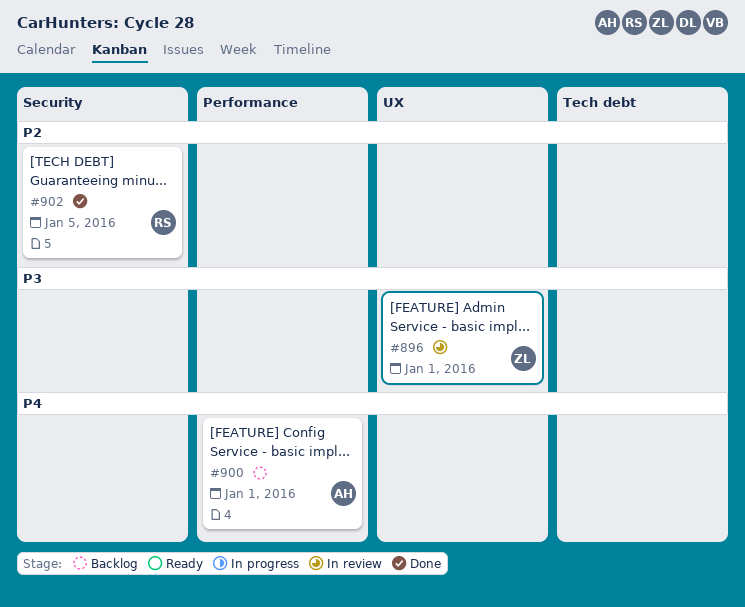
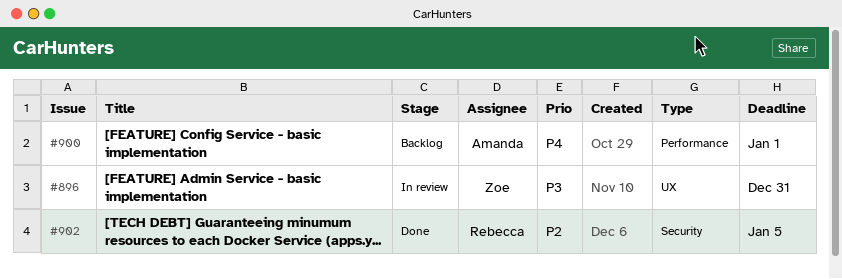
#896, due: Jan 1 -> Dec 31

